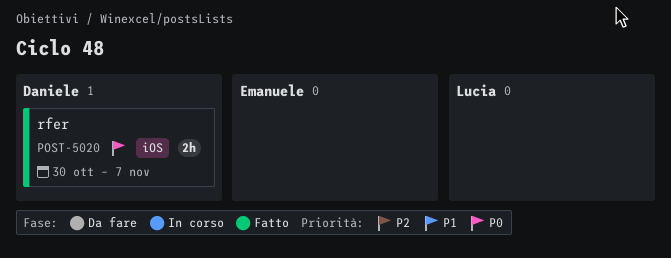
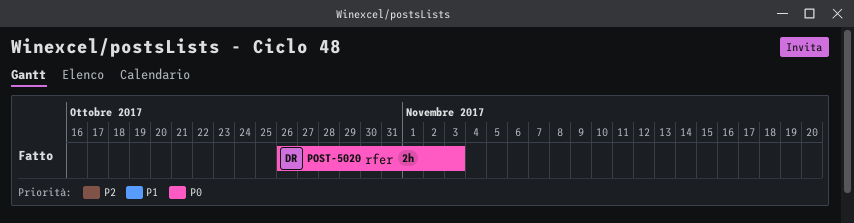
POST-5020, start: Oct 30 -> Oct 26
POST-5020, due: Nov 7 -> Nov 3

